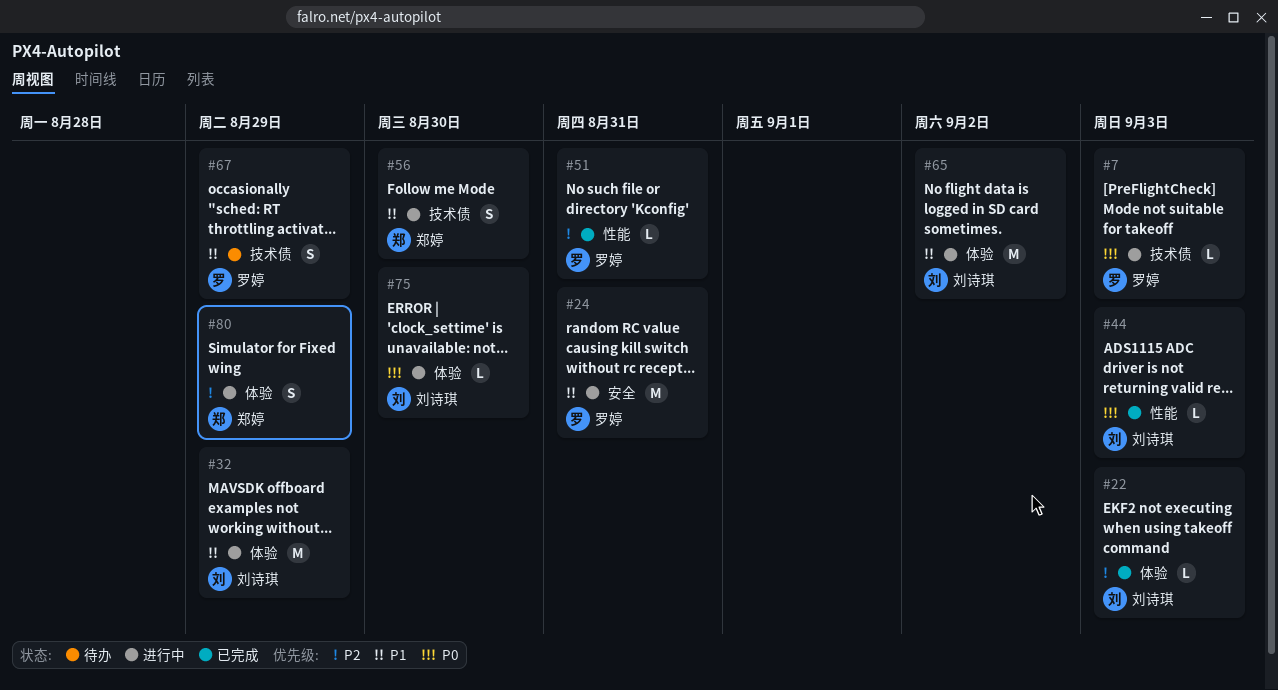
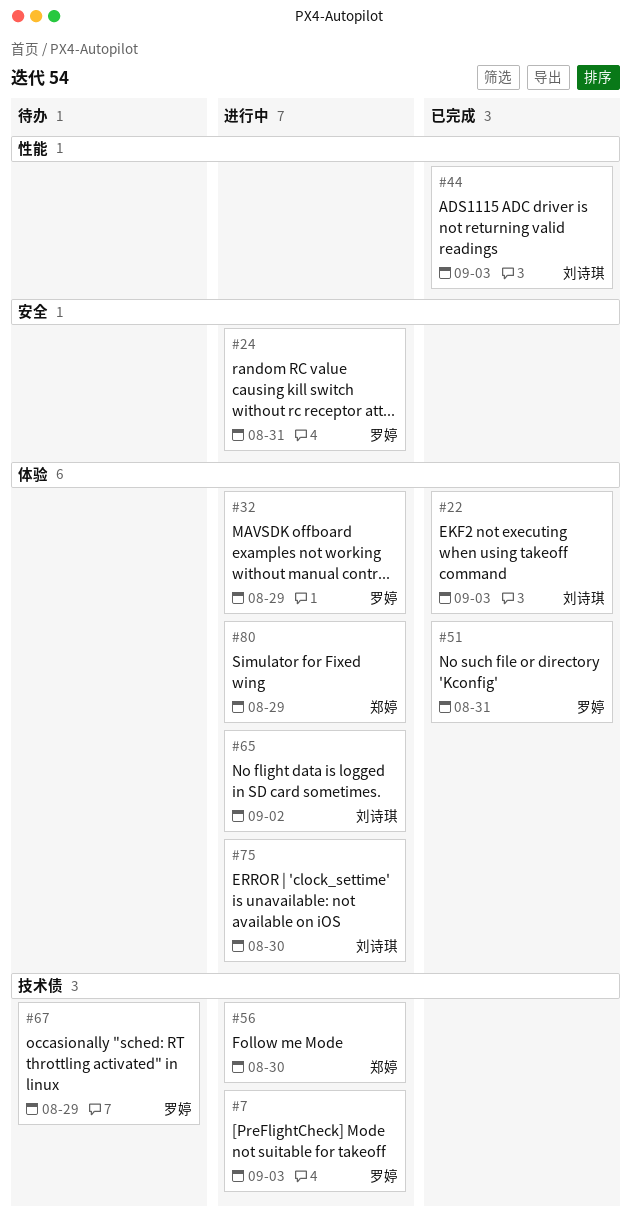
#32, owner: 刘诗琪 -> 罗婷
#51, label: 性能 -> 体验

